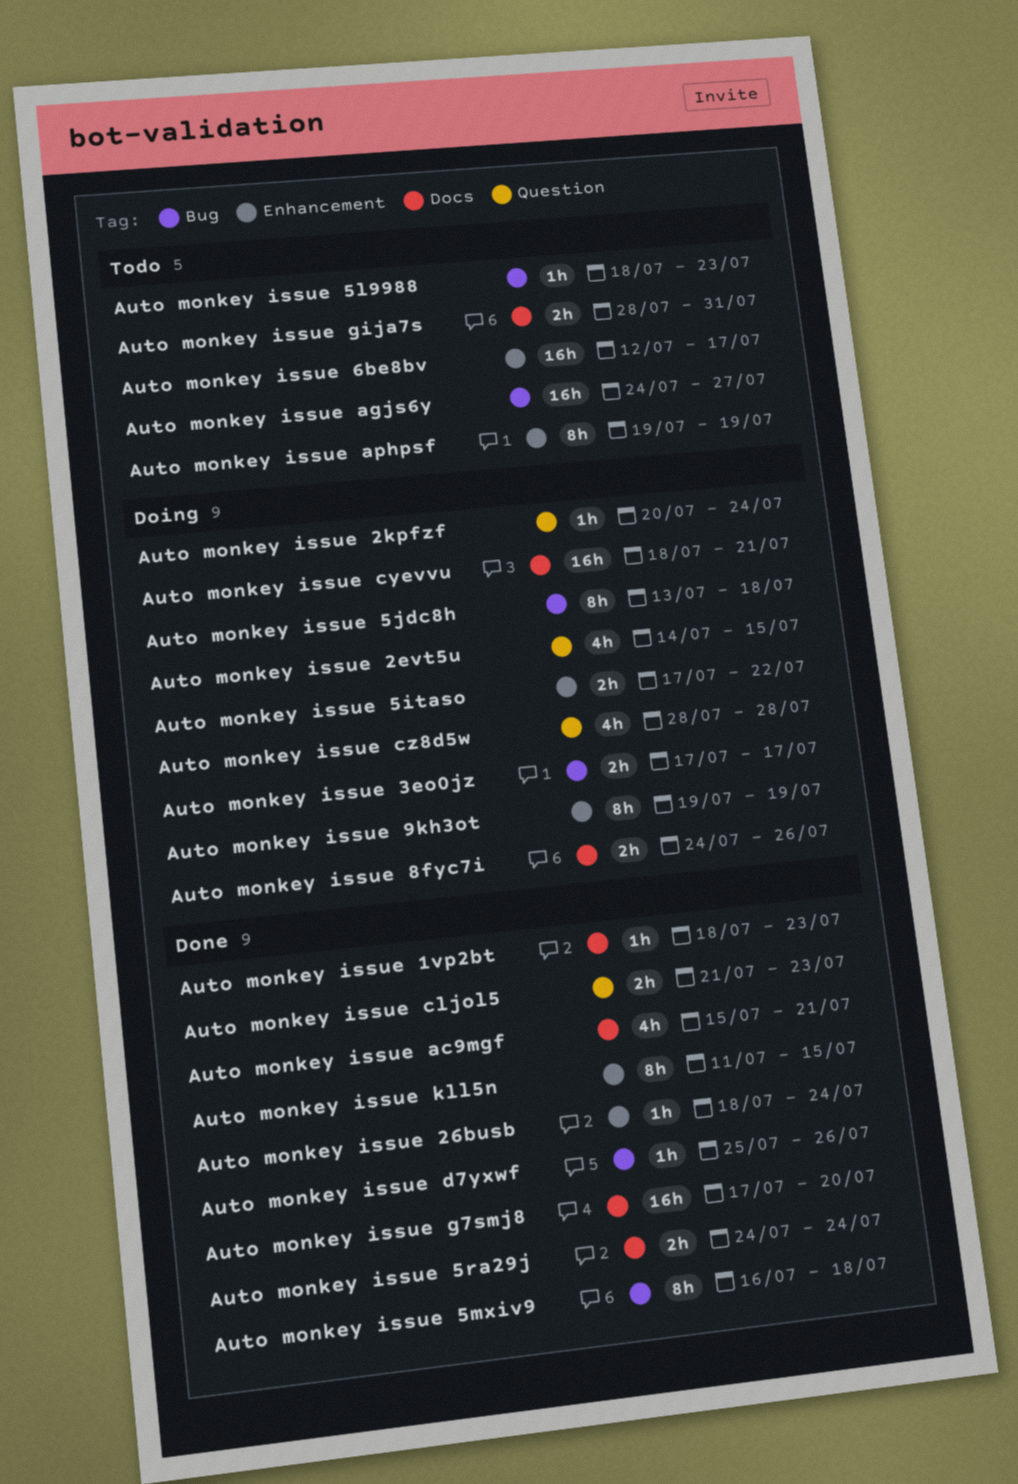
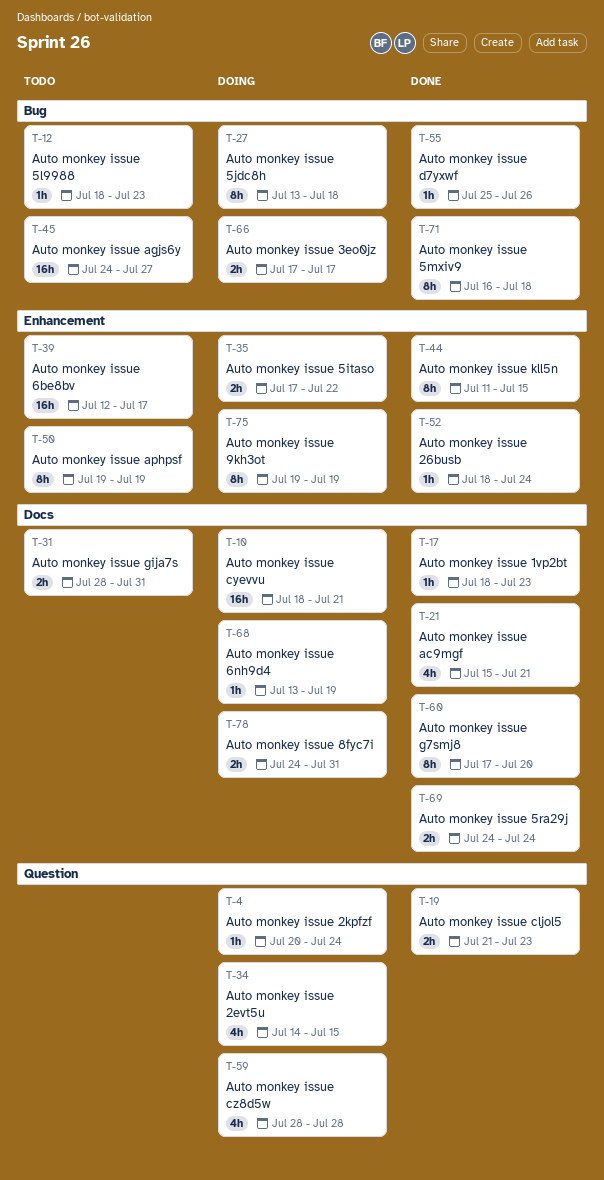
Auto monkey issue 6nh9d4: none -> present
Auto monkey issue 8fyc7i, due: Jul 26 -> Jul 31
Auto monkey issue g7smj8, estimate: 16h -> 8h

